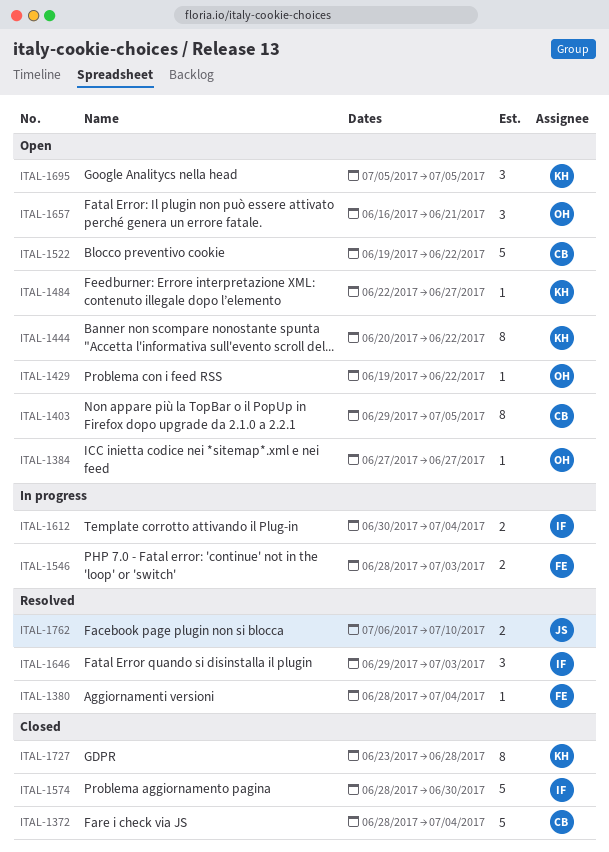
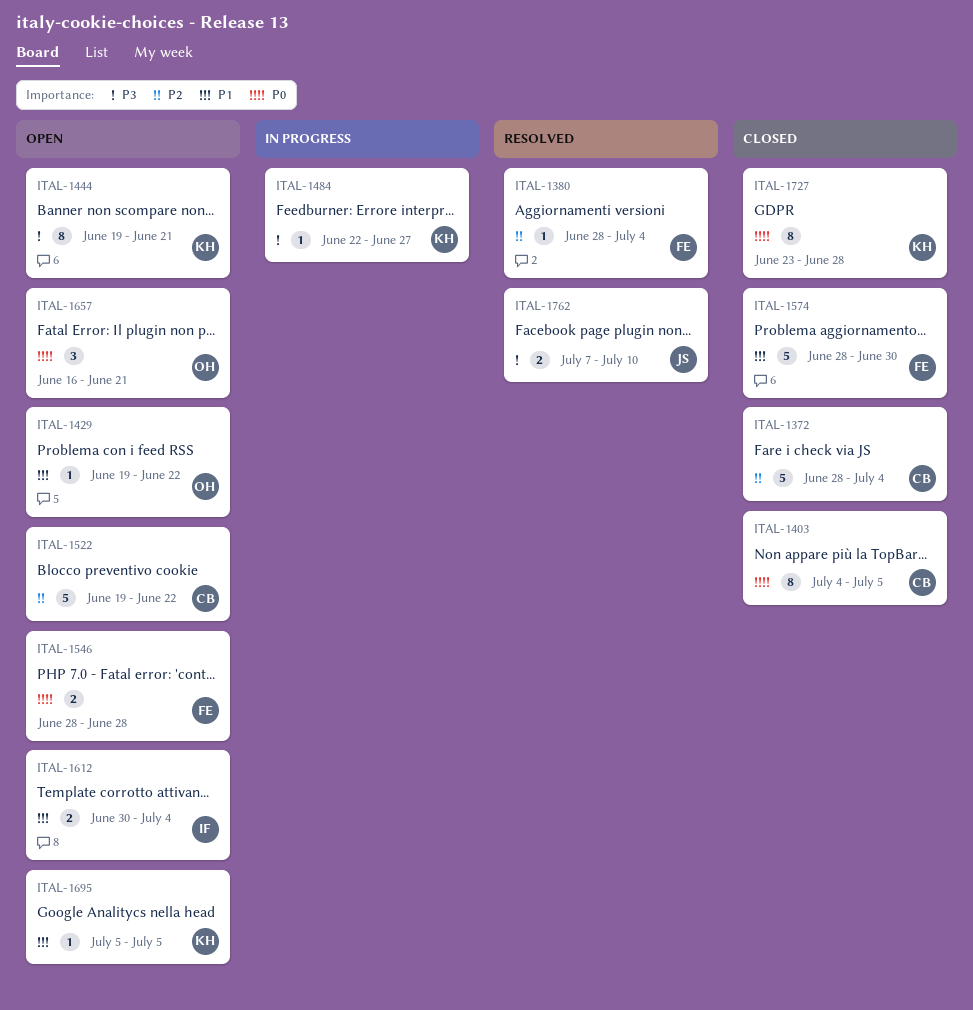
ITAL-1384: present -> none
ITAL-1403, status: Open -> Closed
ITAL-1403, start: Jun 29 -> Jul 4
ITAL-1444, start: Jun 20 -> Jun 19
ITAL-1444, due: Jun 22 -> Jun 21
ITAL-1484, status: Open -> In progress
ITAL-1546, status: In progress -> Open
ITAL-1546, due: Jul 3 -> Jun 28
ITAL-1574, owner: IF -> FE
ITAL-1612, status: In progress -> Open
ITAL-1646: present -> none
ITAL-1695, estimate: 3 -> 1
ITAL-1762, start: Jul 6 -> Jul 7

